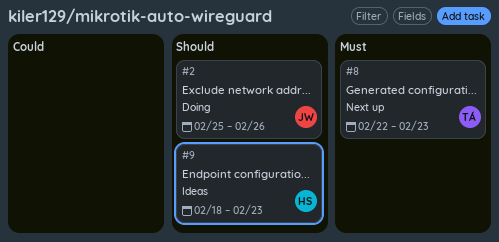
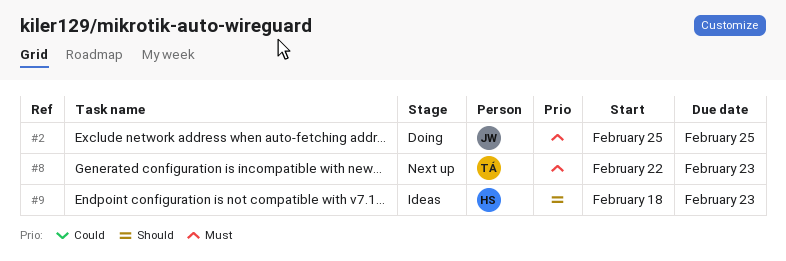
#2, priority: Should -> Must
#2, due: Feb 26 -> Feb 25

